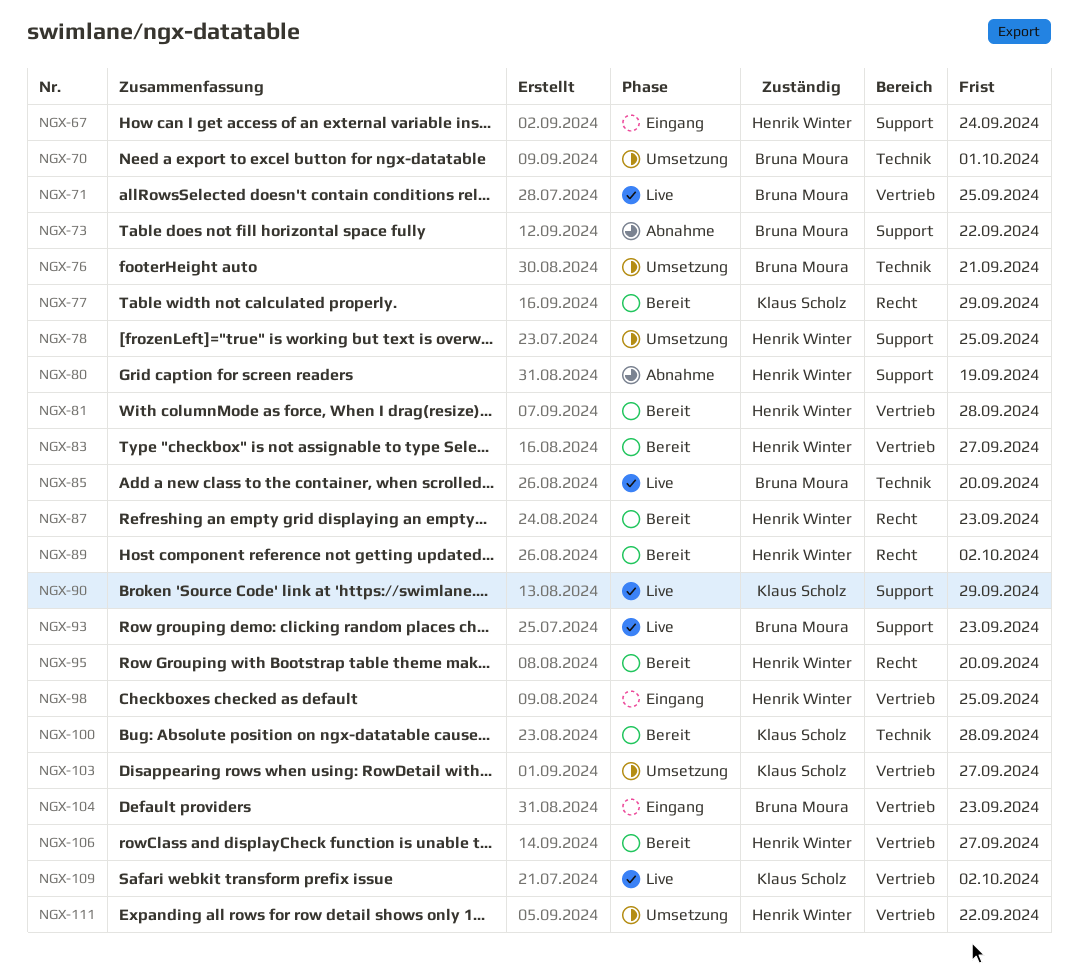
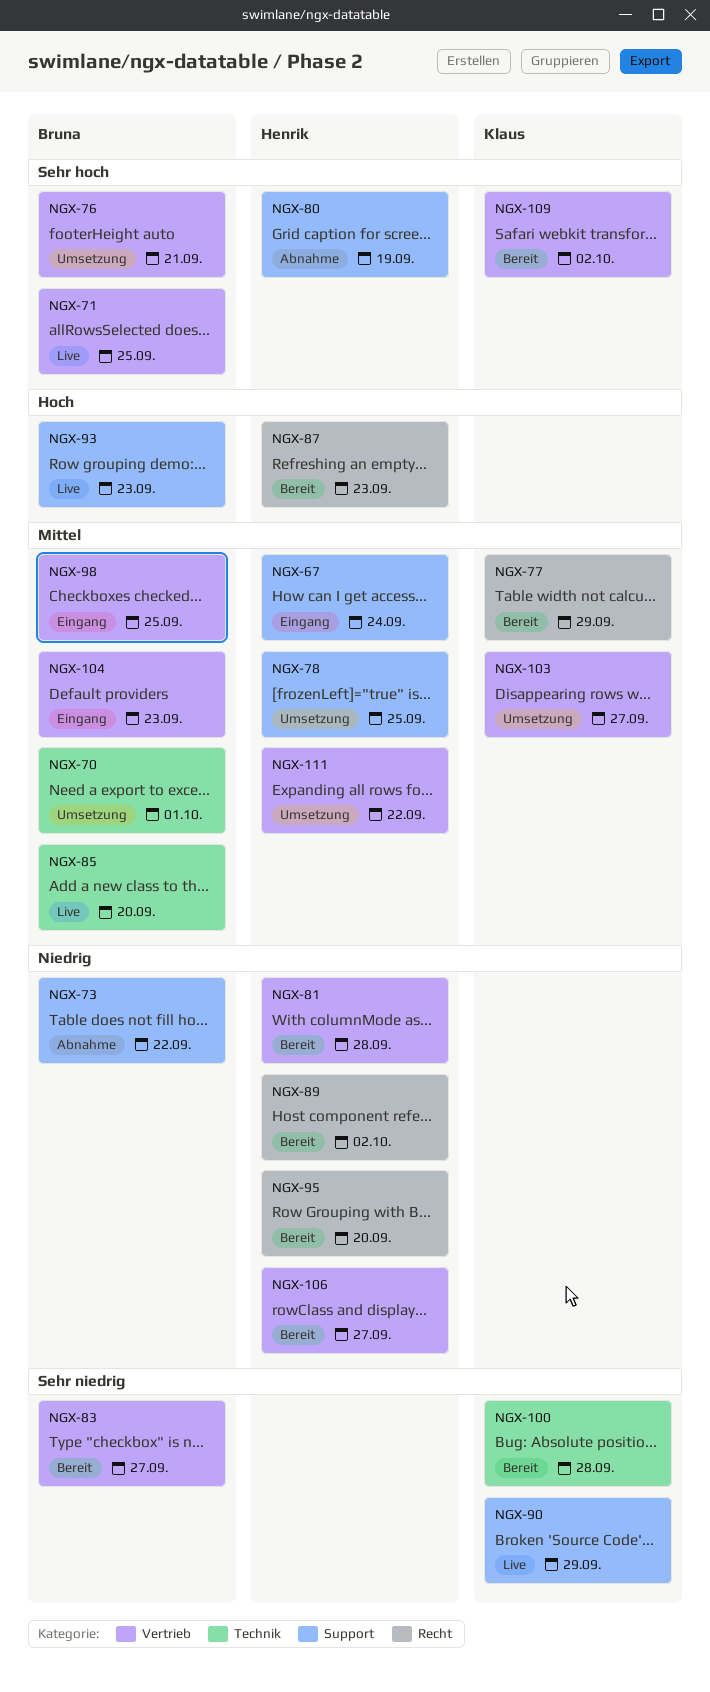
NGX-76, label: Technik -> Vertrieb
NGX-83, owner: Henrik Winter -> Bruna Moura
NGX-98, owner: Henrik Winter -> Bruna Moura
NGX-109, status: Live -> Bereit

